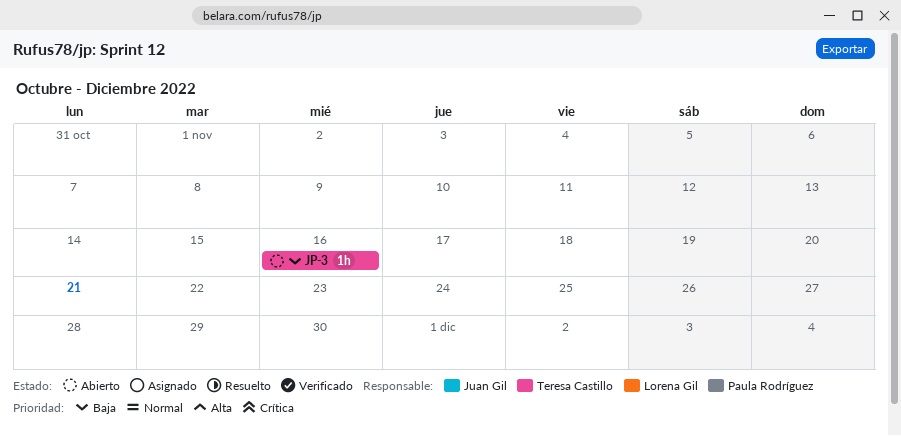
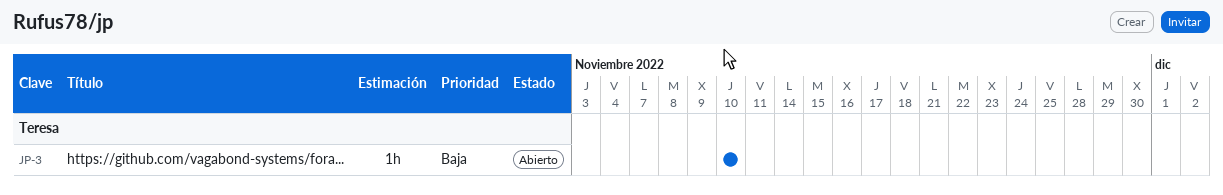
JP-3, start: Nov 16 -> Nov 10
JP-3, due: Nov 16 -> Nov 10

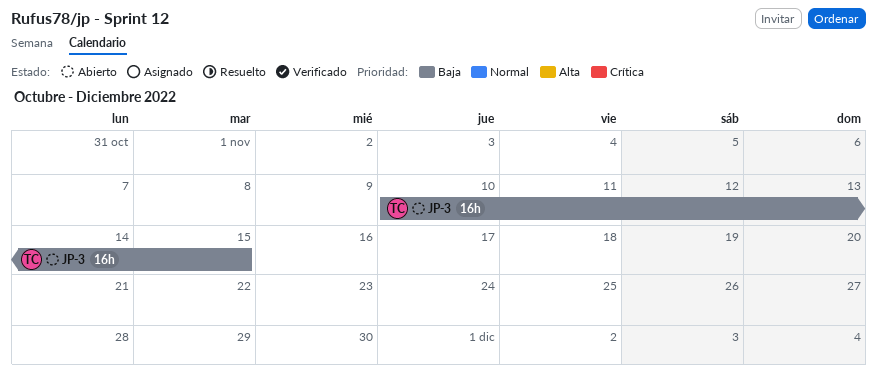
JP-3, estimate: 1h -> 16h
JP-3, due: Nov 10 -> Nov 15

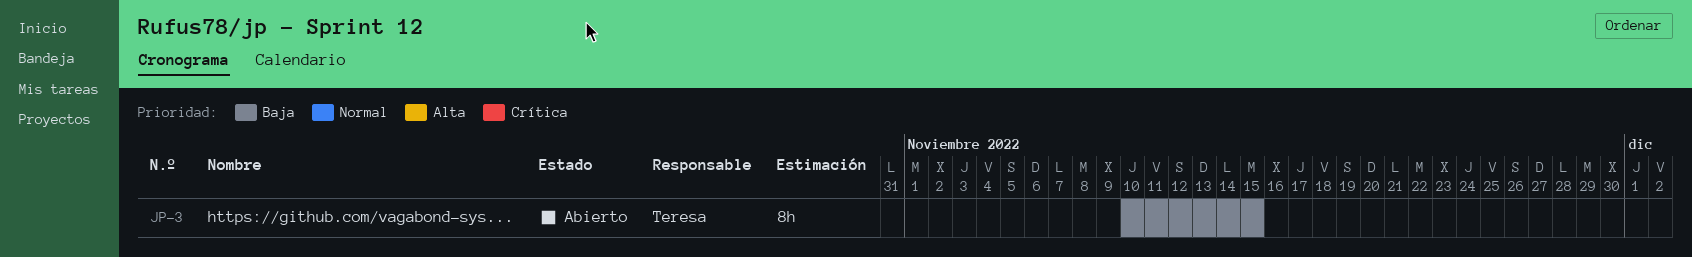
JP-3, estimate: 16h -> 8h

